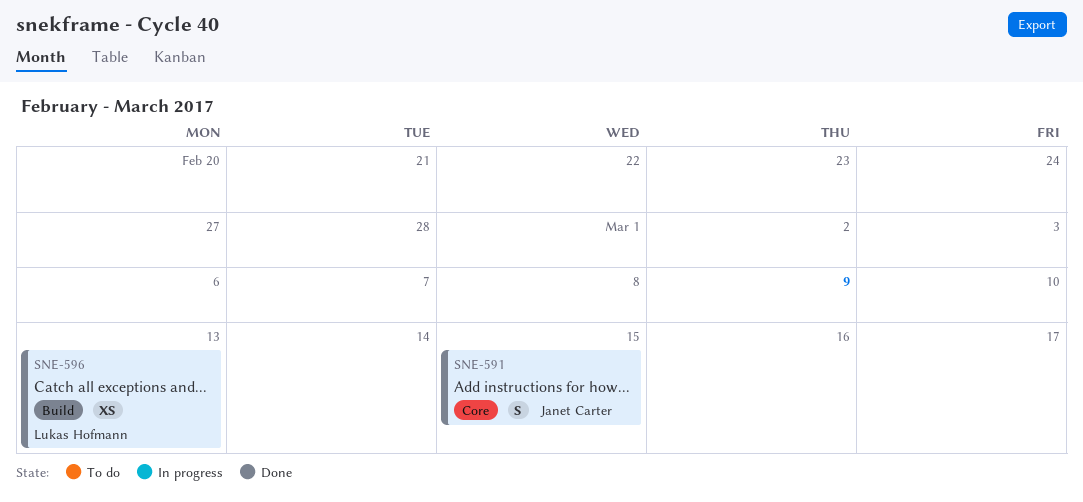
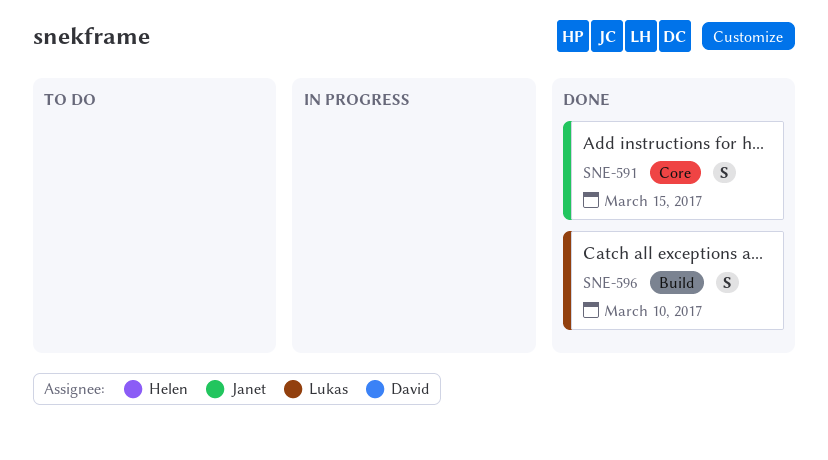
SNE-596, estimate: XS -> S
SNE-596, due: Mar 13 -> Mar 10

